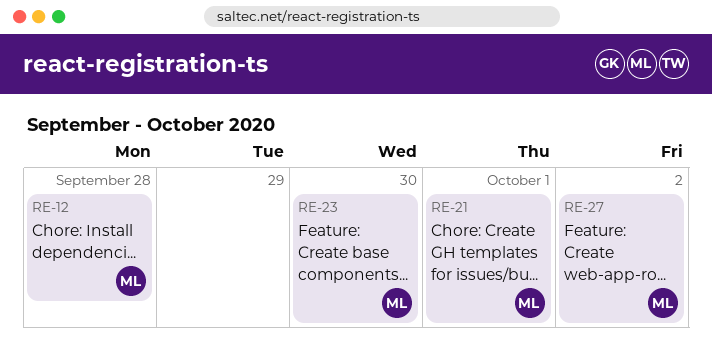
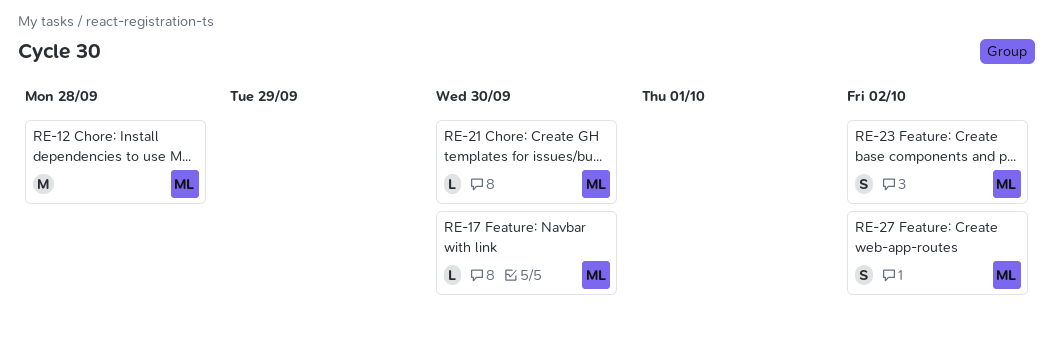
RE-17: none -> present
RE-21, due: Oct 1 -> Sep 30
RE-23, due: Sep 30 -> Oct 2

